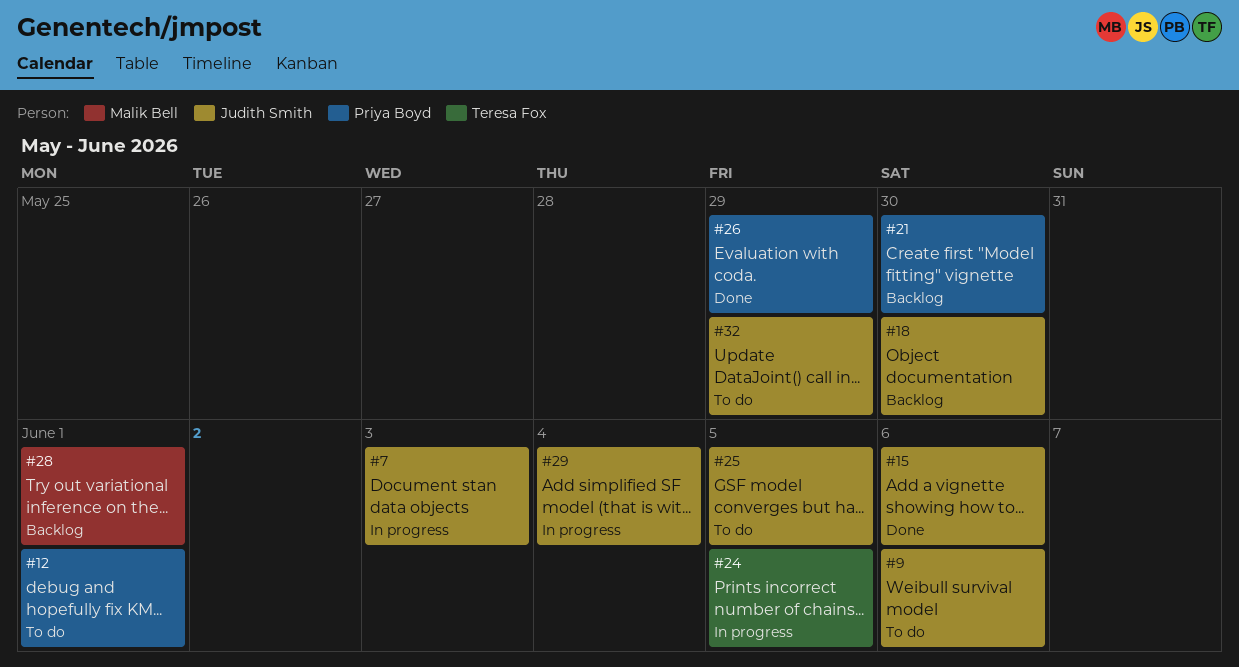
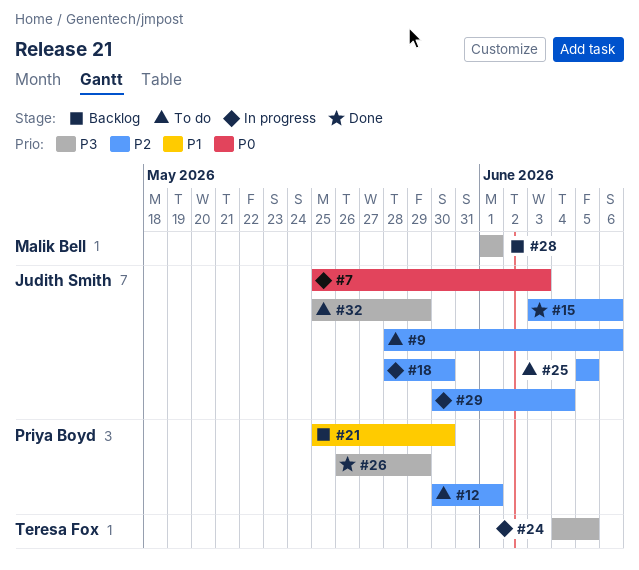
#18, status: Backlog -> In progress

